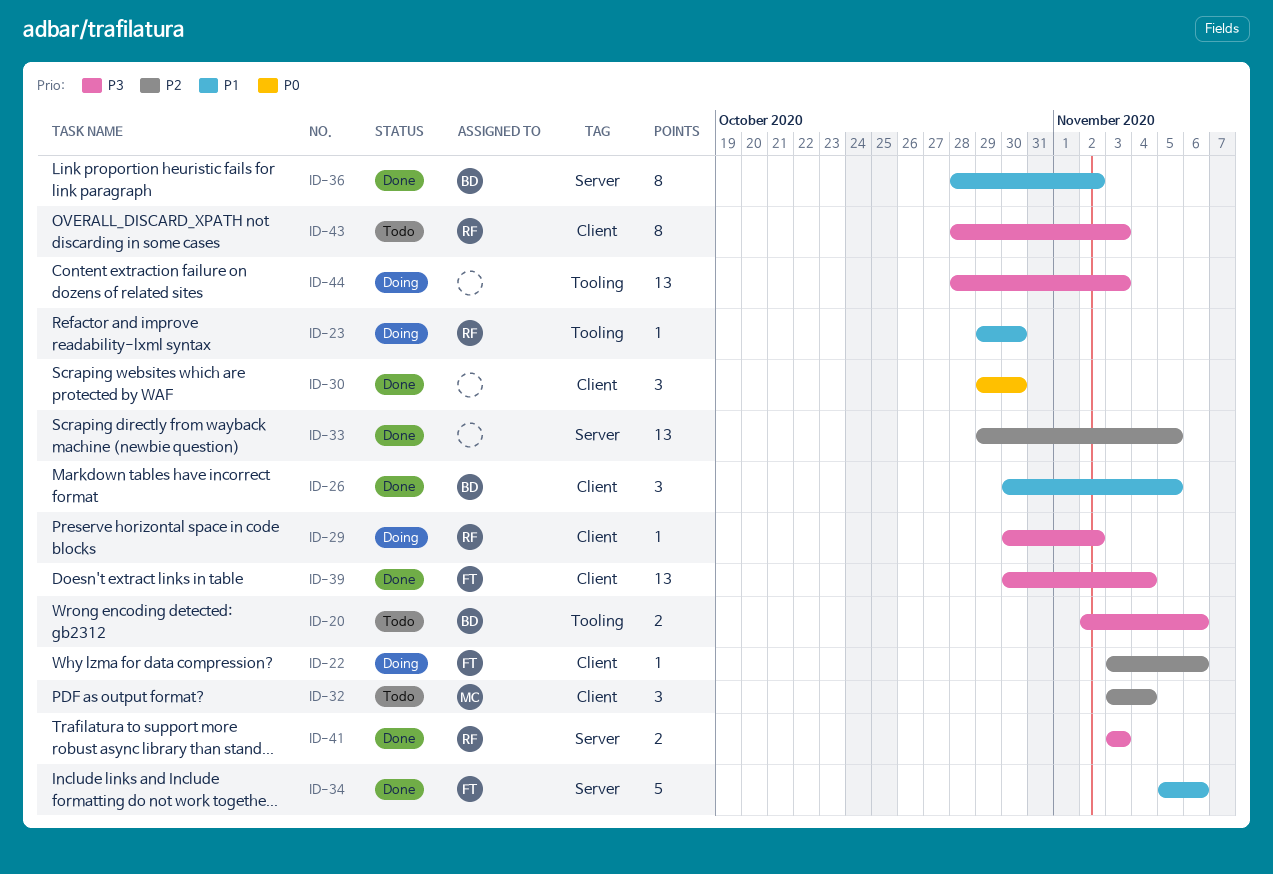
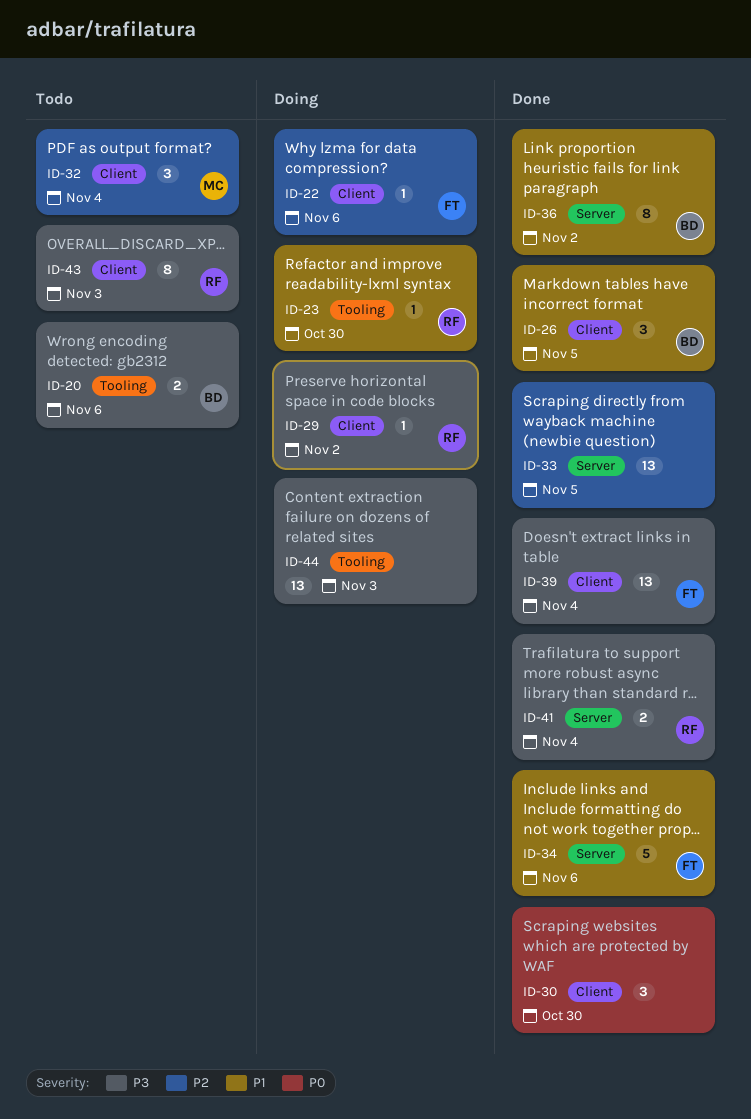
ID-41, due: Nov 3 -> Nov 4

